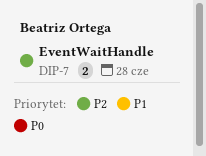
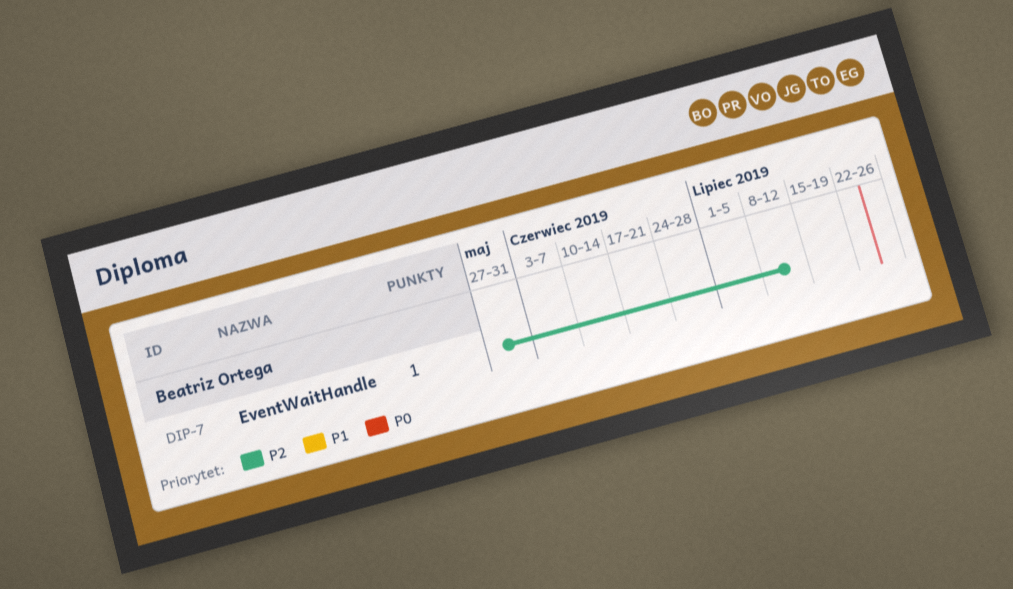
DIP-7, estimate: 2 -> 1
DIP-7, due: Jun 28 -> Jul 12

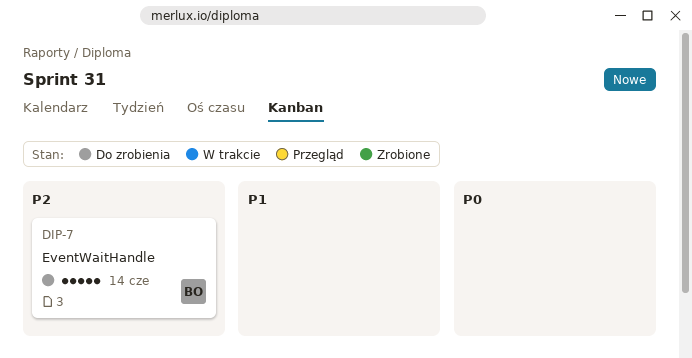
DIP-7, estimate: 1 -> 5
DIP-7, due: Jul 12 -> Jun 14

